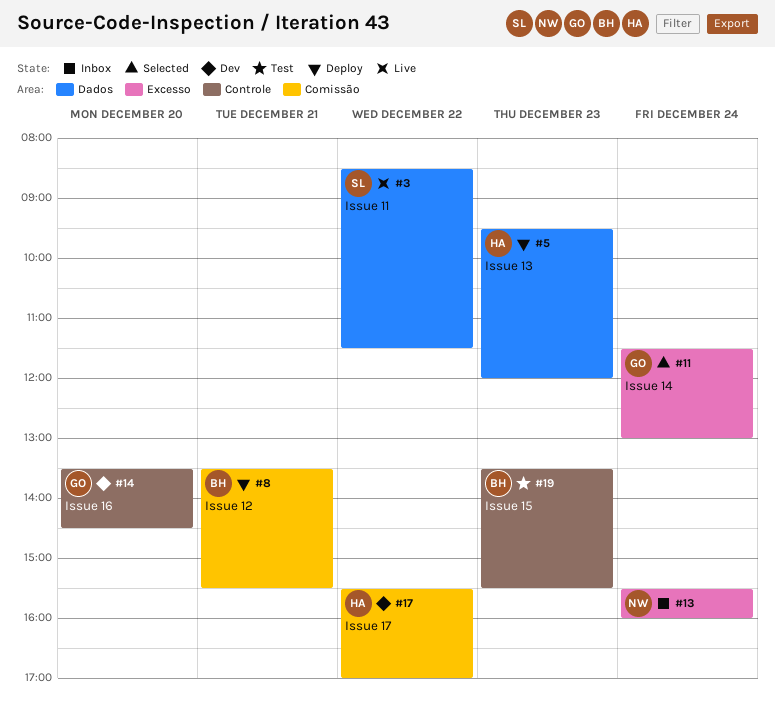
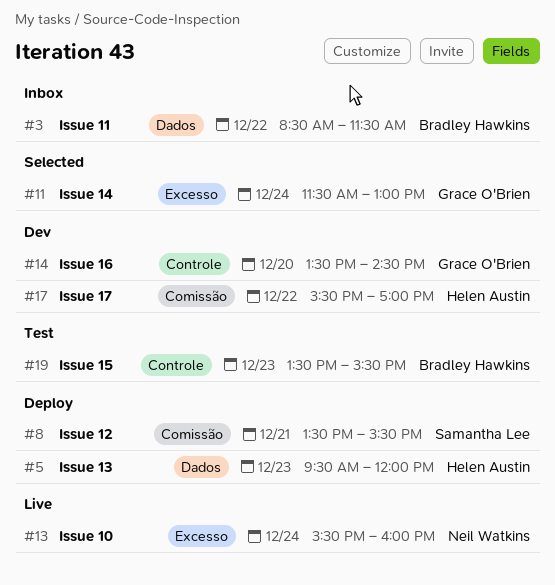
#3, status: Live -> Inbox
#3, owner: Samantha Lee -> Bradley Hawkins
#8, owner: Bradley Hawkins -> Samantha Lee
#13, status: Inbox -> Live

